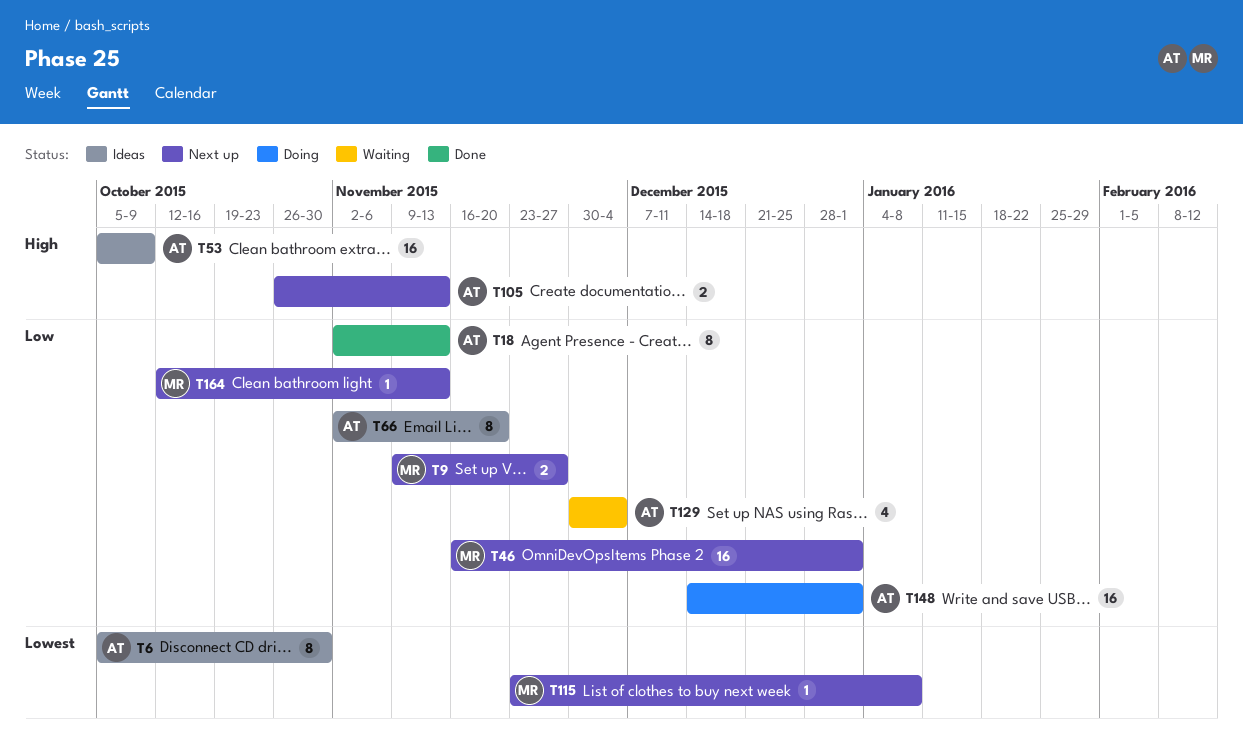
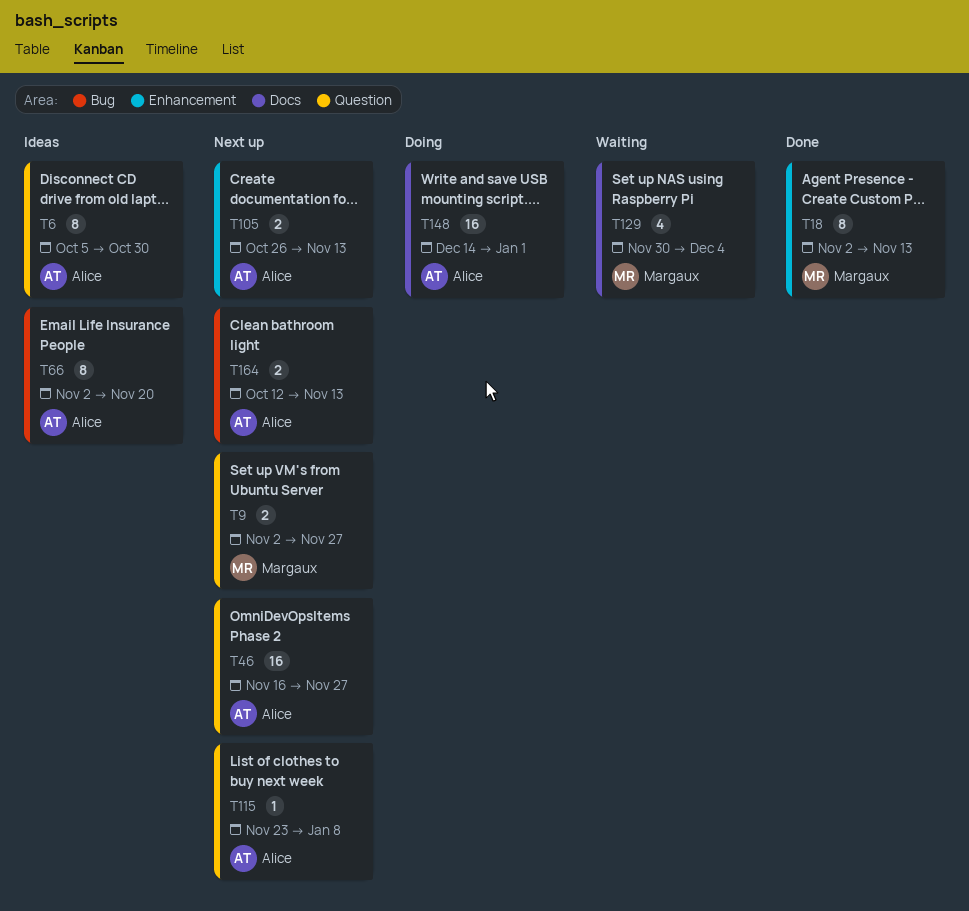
T9, start: Nov 9 -> Nov 2
T18, owner: Alice -> Margaux
T46, owner: Margaux -> Alice
T46, due: Jan 1 -> Nov 27
T53: present -> none
T115, owner: Margaux -> Alice
T129, owner: Alice -> Margaux
T164, owner: Margaux -> Alice
T164, estimate: 1 -> 2

